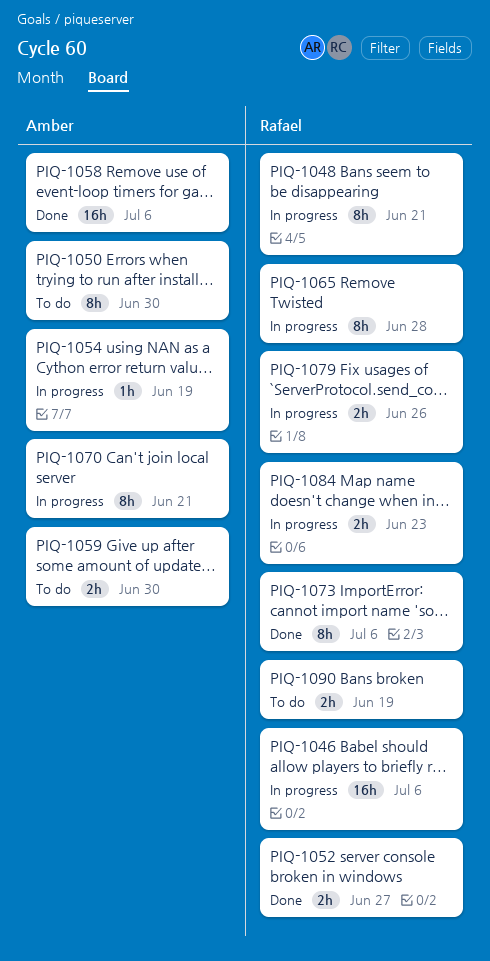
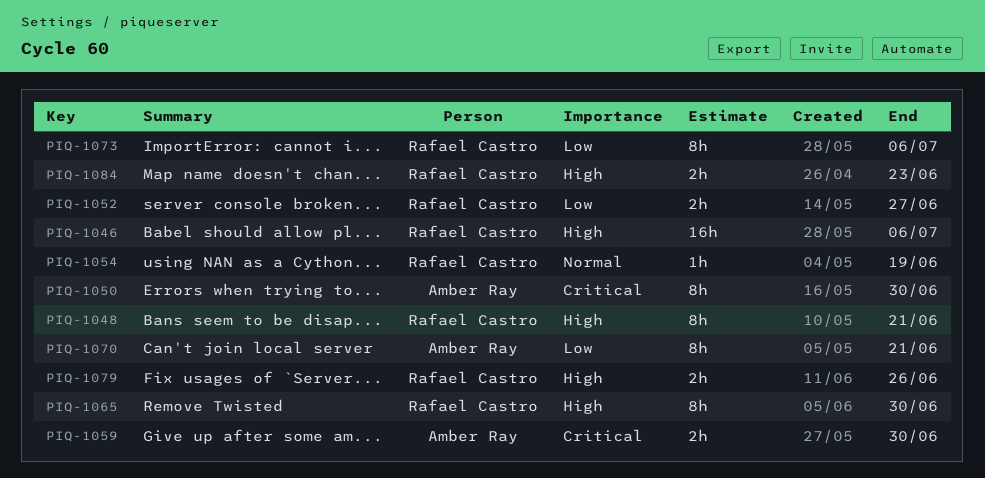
PIQ-1054, owner: Amber Ray -> Rafael Castro
PIQ-1058: present -> none
PIQ-1065, due: Jun 28 -> Jun 30
PIQ-1090: present -> none

